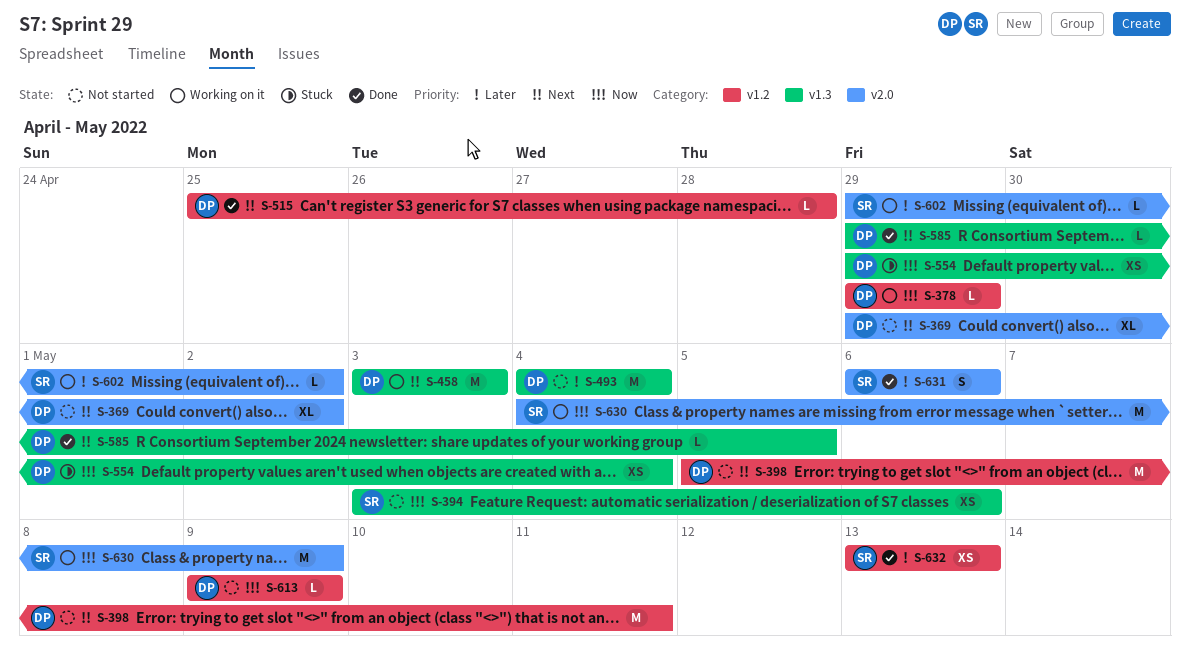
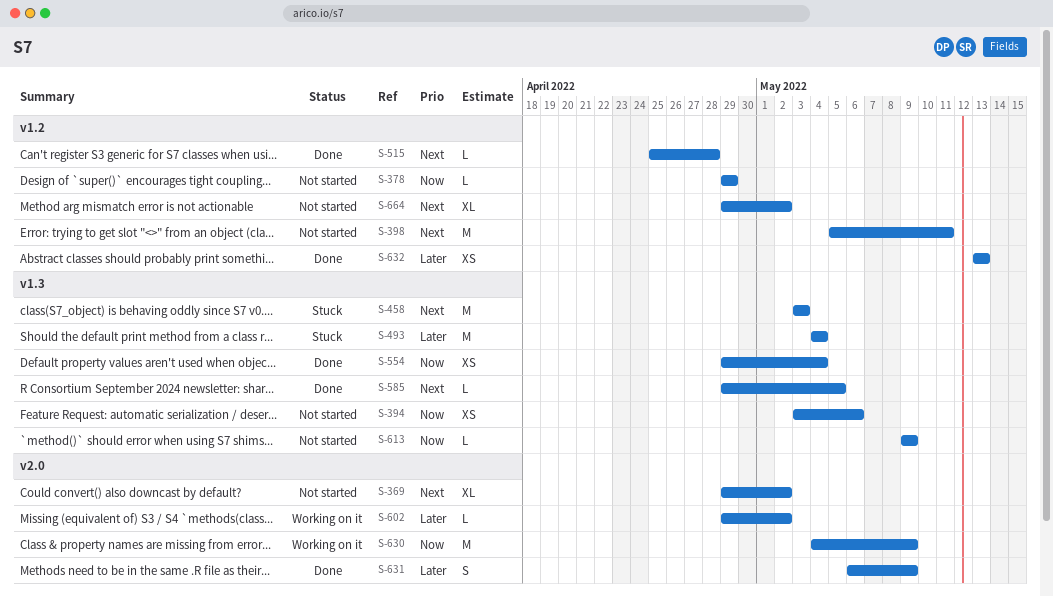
S-378, status: Working on it -> Not started
S-458, status: Working on it -> Stuck
S-493, status: Not started -> Stuck
S-554, status: Stuck -> Done
S-613, label: v1.2 -> v1.3
S-631, due: May 6 -> May 9
S-664: none -> present

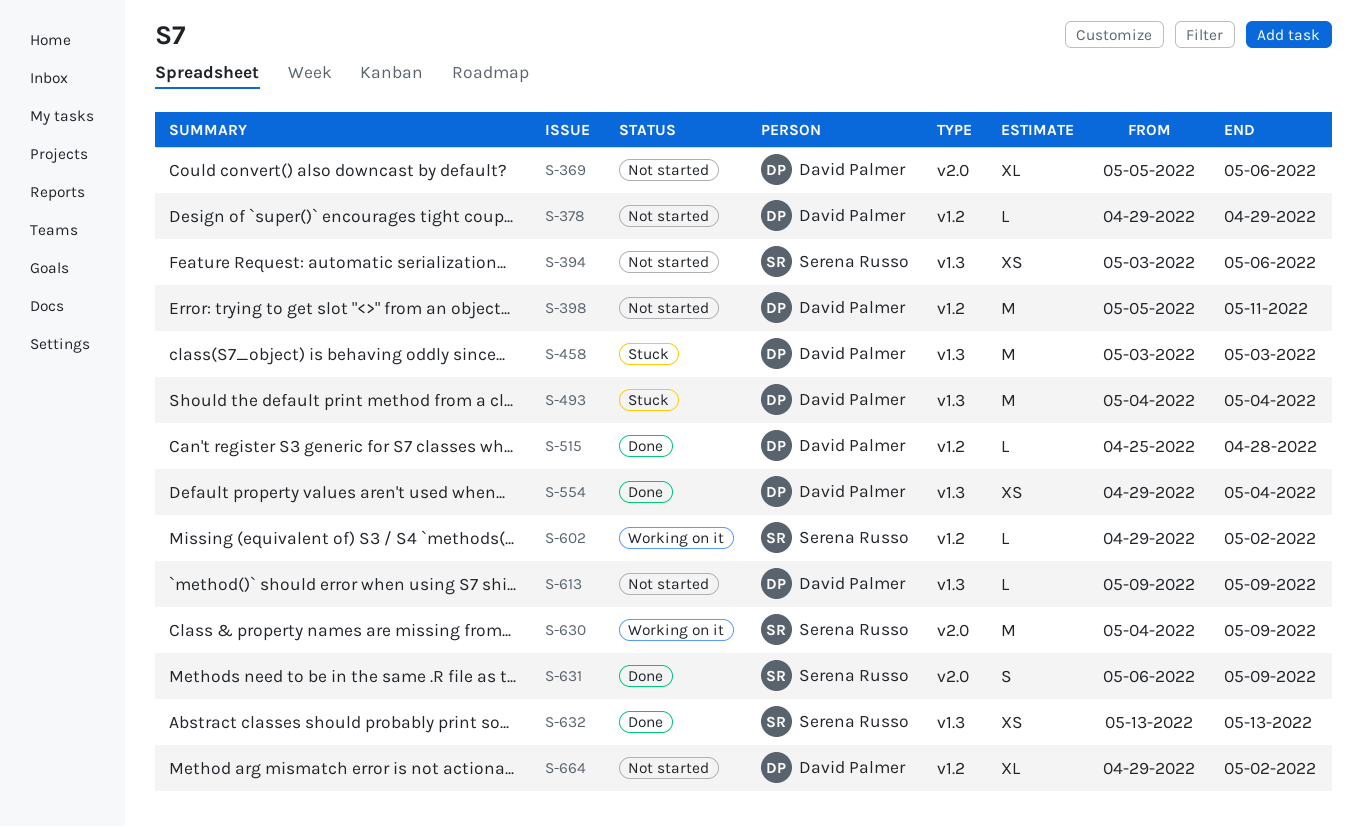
S-369, start: Apr 29 -> May 5
S-369, due: May 2 -> May 6
S-585: present -> none
S-602, label: v2.0 -> v1.2
S-632, label: v1.2 -> v1.3

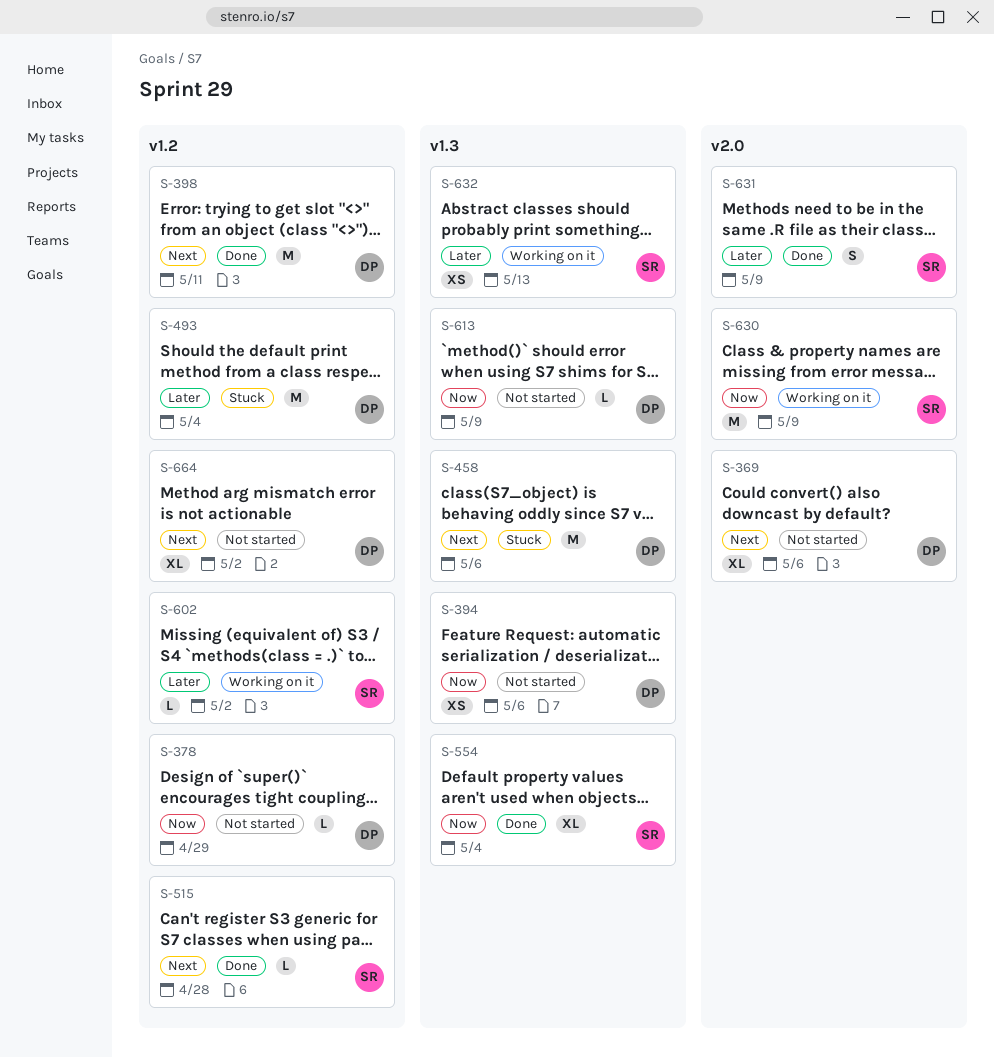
S-394, owner: Serena Russo -> David Palmer
S-398, status: Not started -> Done
S-458, due: May 3 -> May 6
S-493, label: v1.3 -> v1.2
S-515, owner: David Palmer -> Serena Russo
S-554, owner: David Palmer -> Serena Russo
S-554, estimate: XS -> XL
S-632, status: Done -> Working on it

